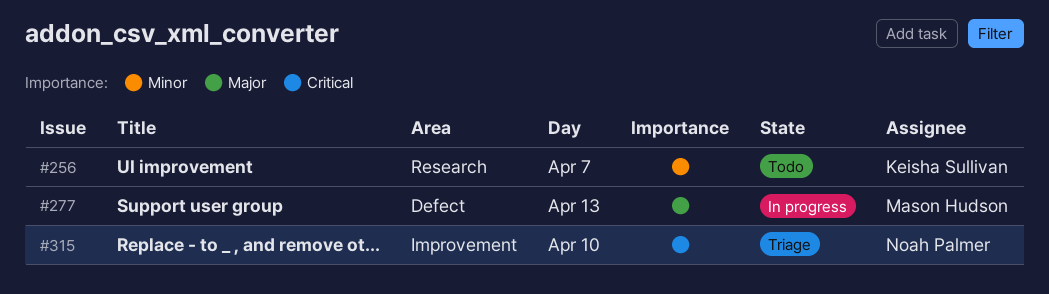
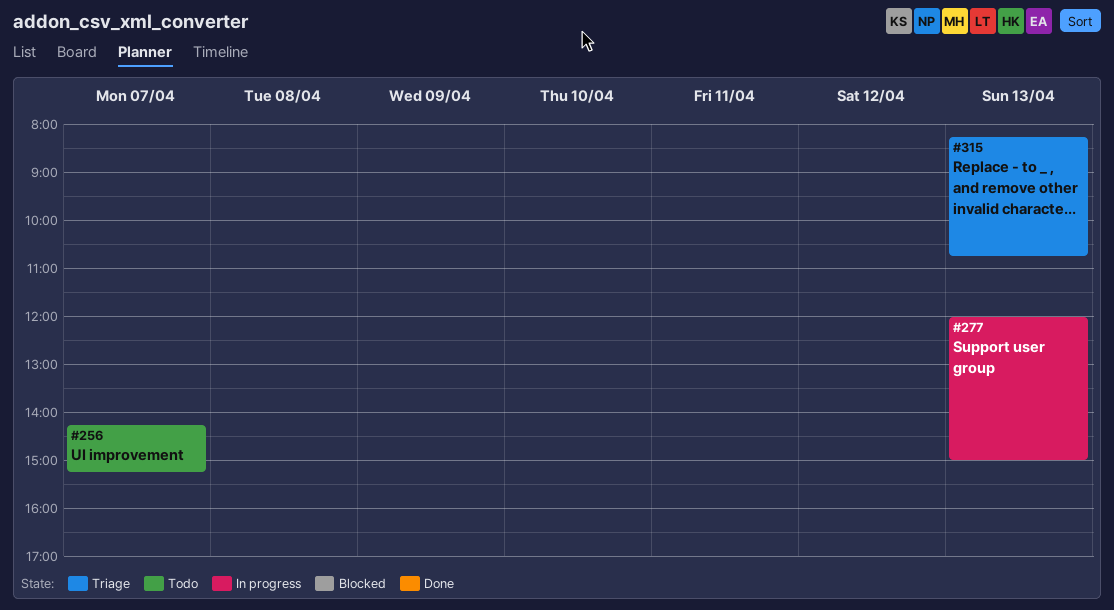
#315, day: Apr 10 -> Apr 13

